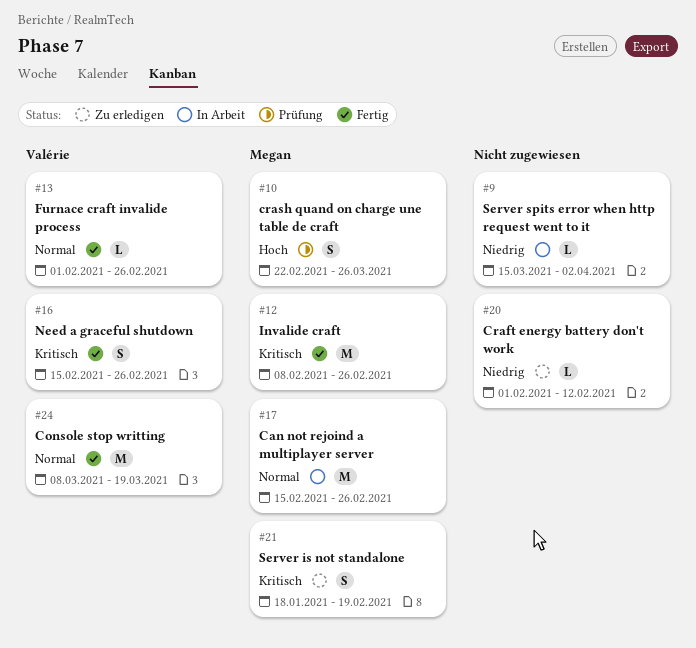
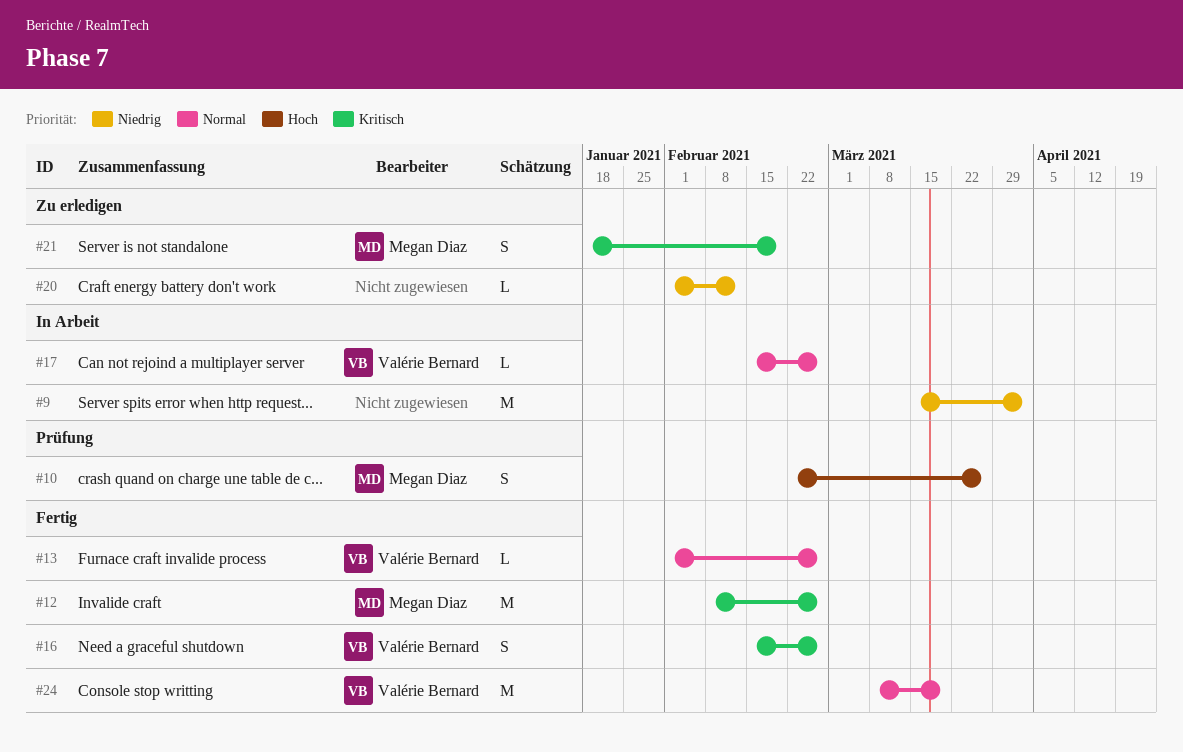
#9, estimate: L -> M
#17, owner: Megan Diaz -> Valérie Bernard
#17, estimate: M -> L

